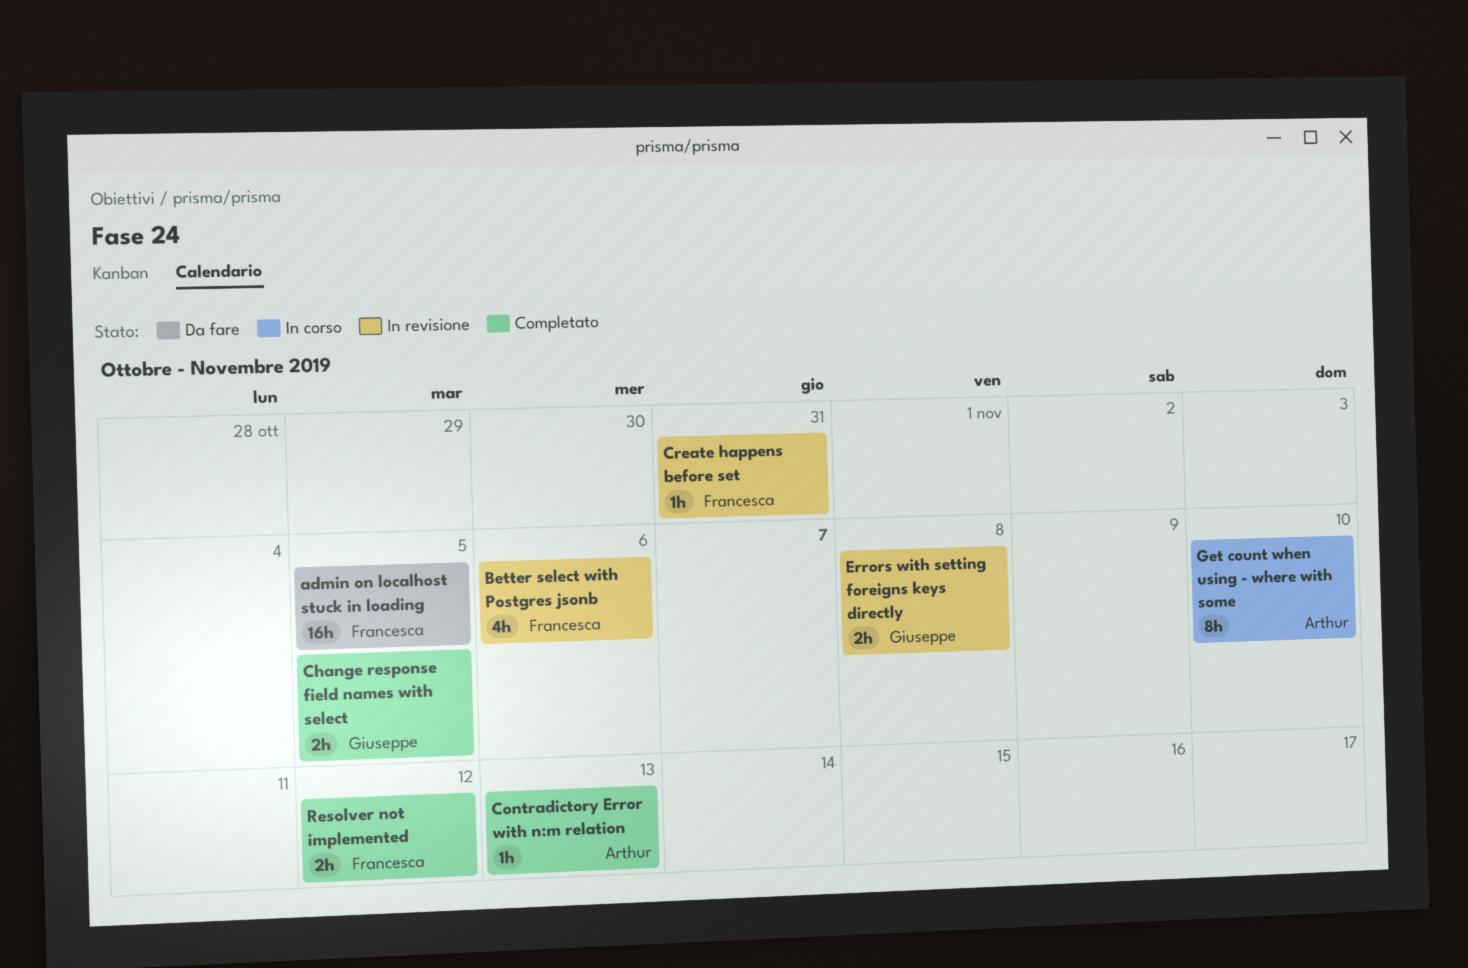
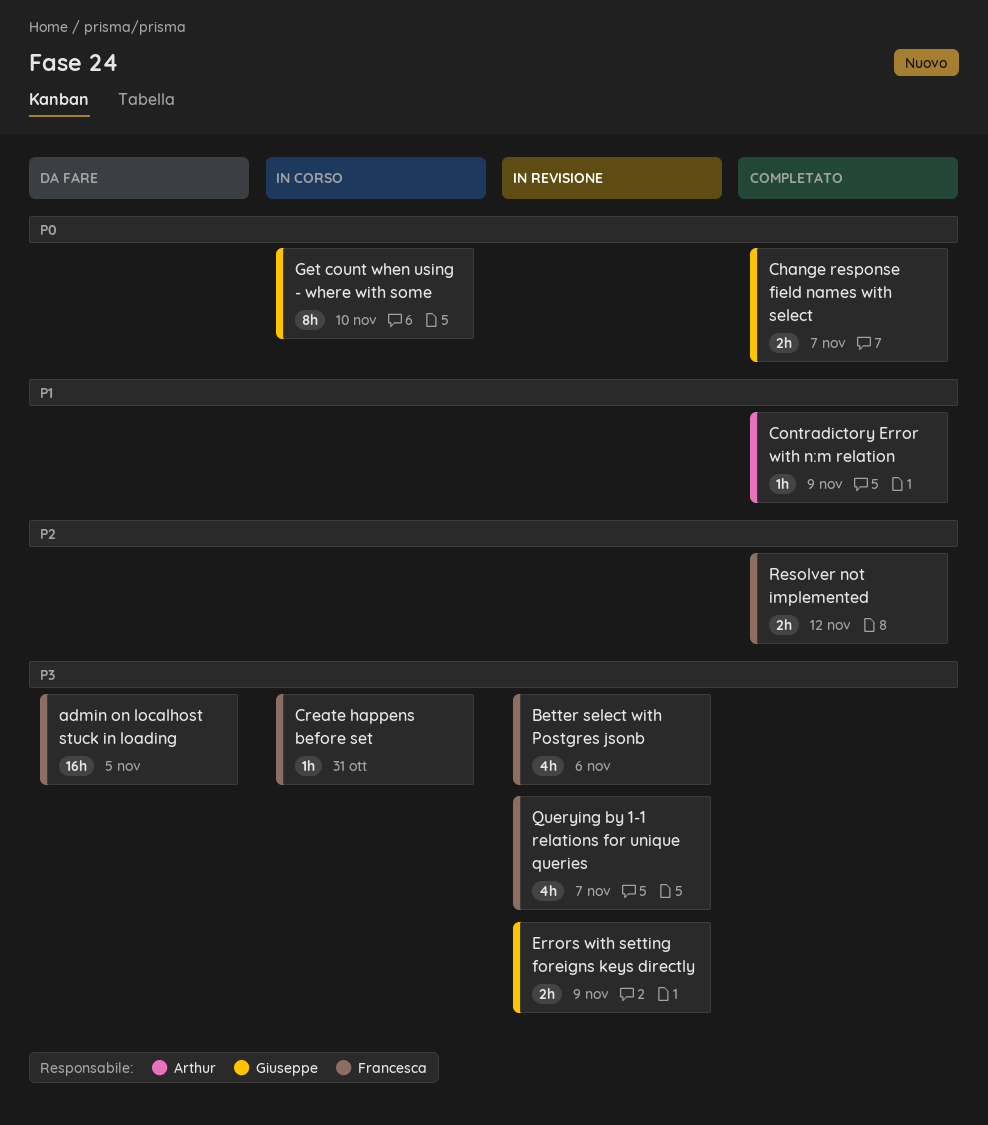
Change response field names with select, due: Nov 5 -> Nov 7
Contradictory Error with n:m relation, due: Nov 13 -> Nov 9
Create happens before set, status: In revisione -> In corso
Errors with setting foreigns keys directly, due: Nov 8 -> Nov 9
Get count when using - where with some, owner: Arthur -> Giuseppe
Querying by 1-1 relations for unique queries: none -> present

